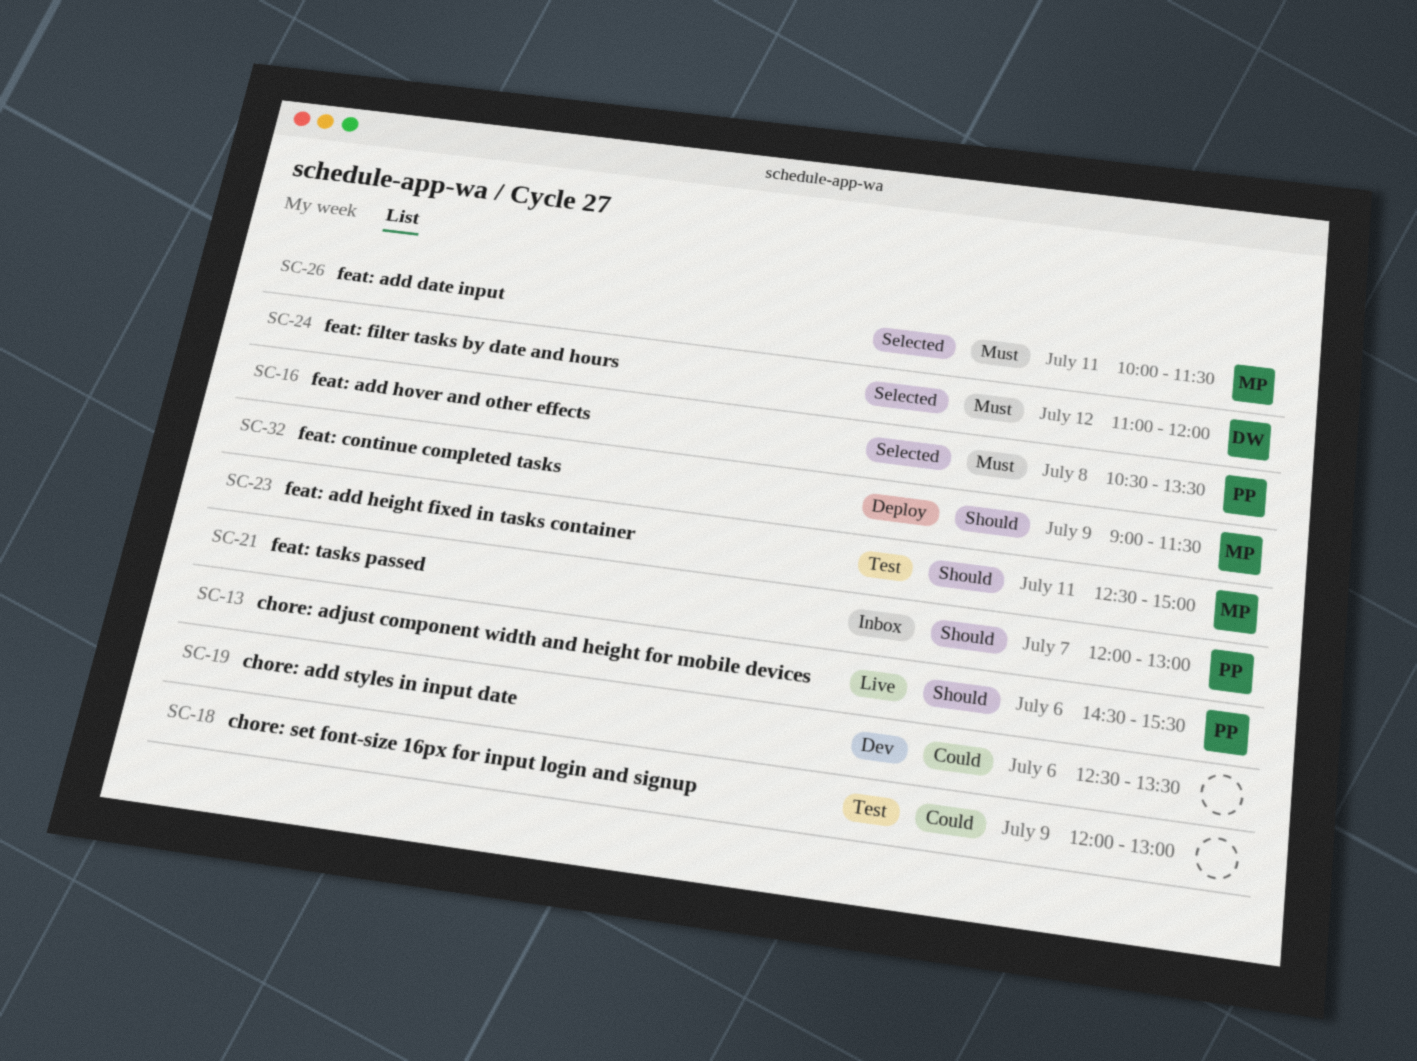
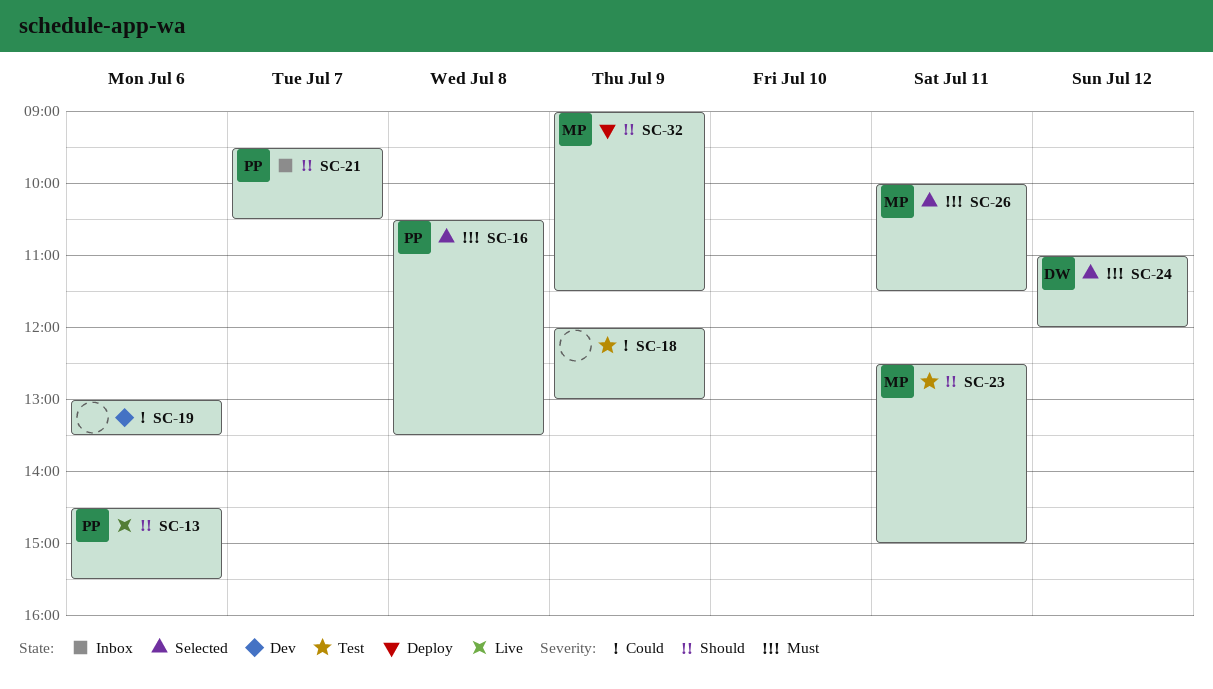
SC-19, begins: 12:30 -> 13:00
SC-21, begins: 12:00 -> 09:30
SC-21, ends: 13:00 -> 10:30

